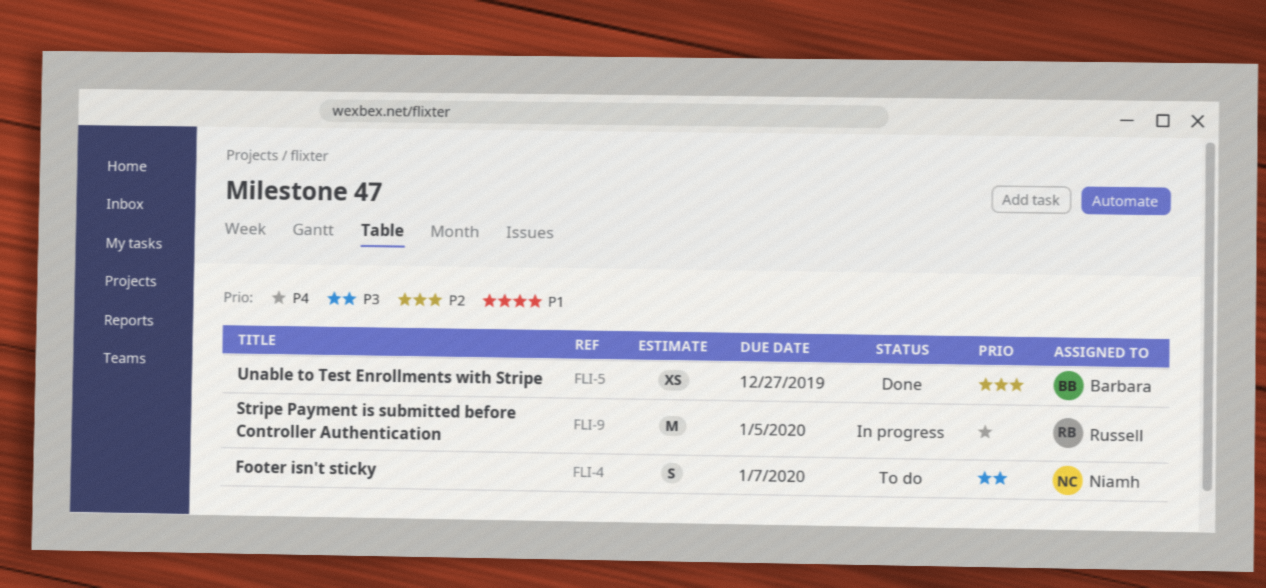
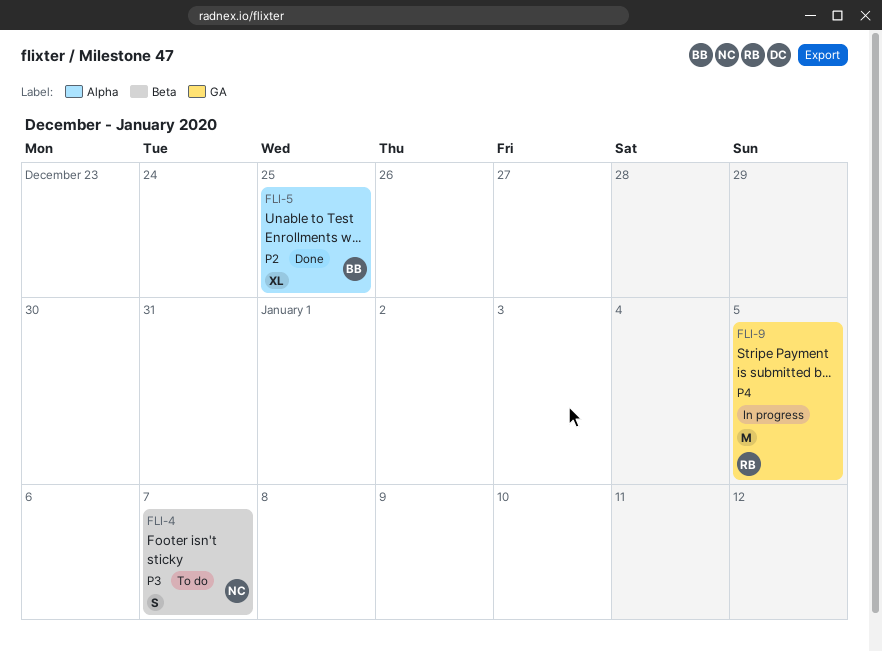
FLI-5, estimate: XS -> XL
FLI-5, due: Dec 27 -> Dec 25

